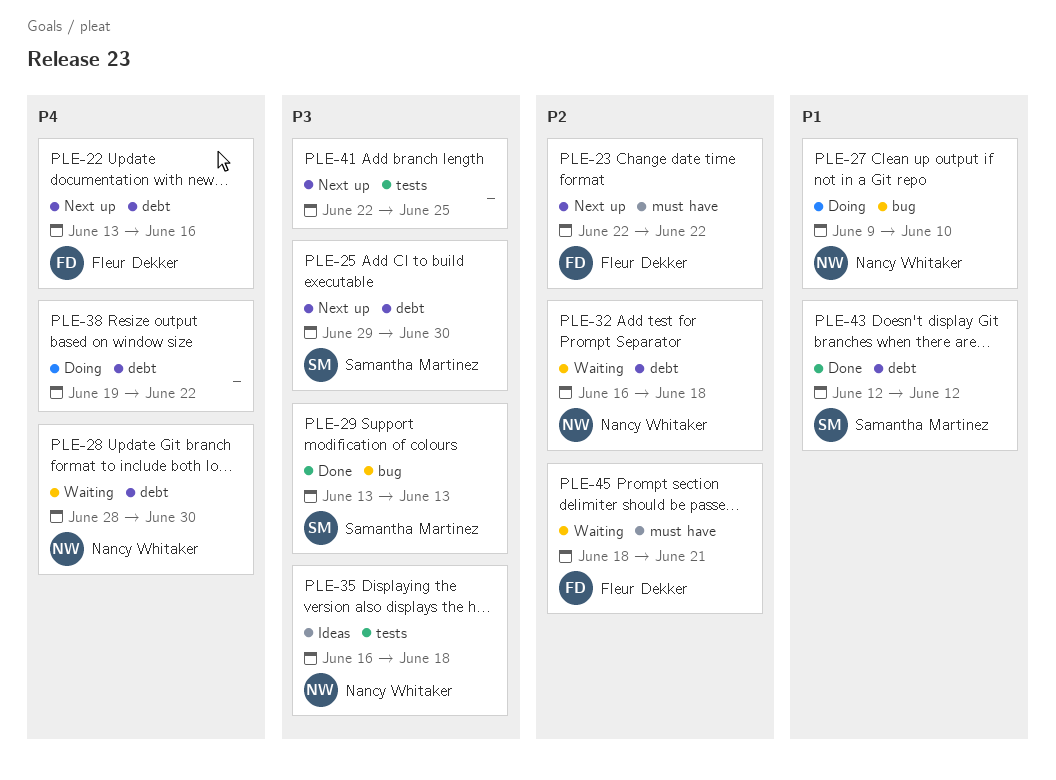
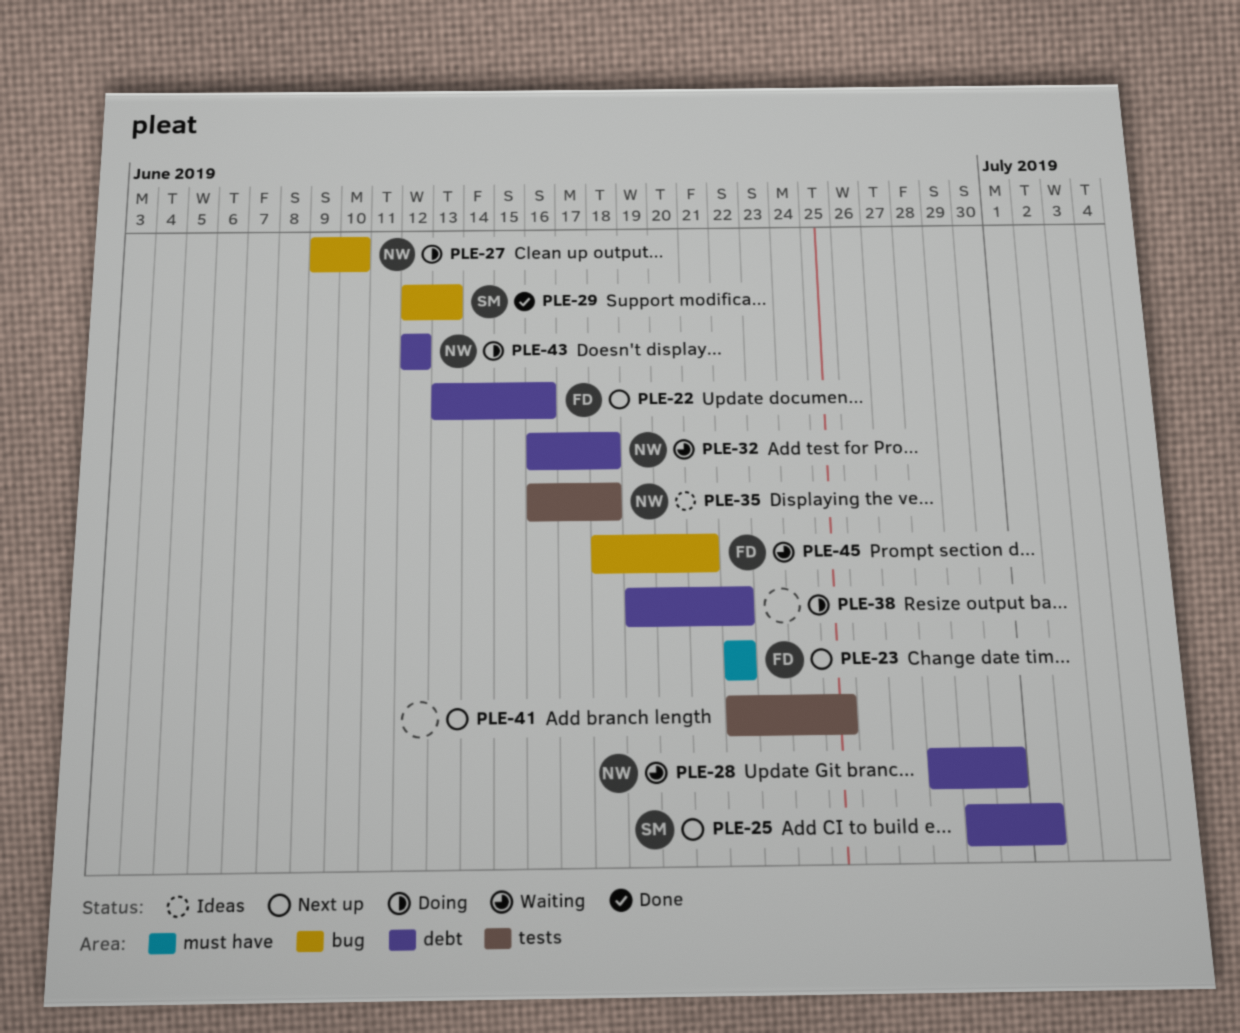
PLE-25, due: Jun 30 -> Jul 1
PLE-29, start: Jun 13 -> Jun 12
PLE-43, status: Done -> Doing
PLE-43, owner: Samantha Martinez -> Nancy Whitaker
PLE-45, label: must have -> bug

